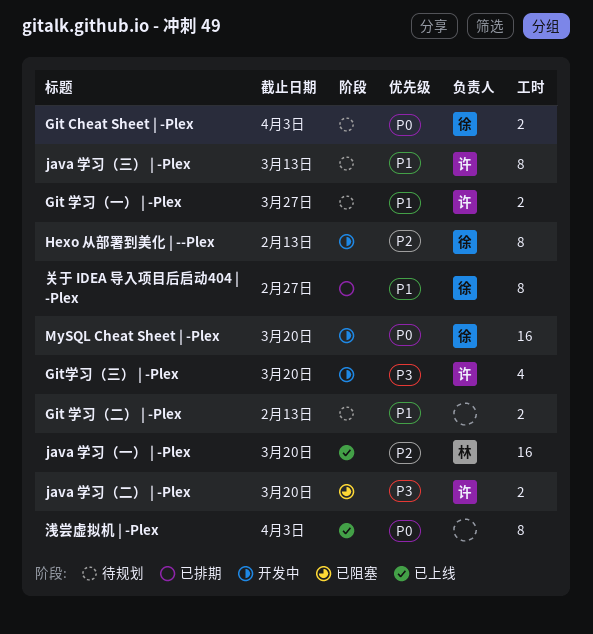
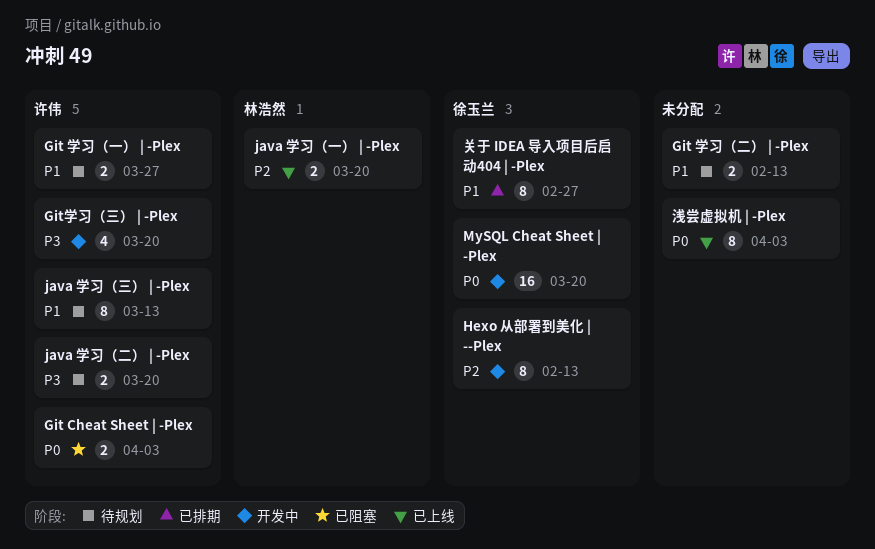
Git Cheat Sheet | -Plex, status: 待规划 -> 已阻塞
Git Cheat Sheet | -Plex, owner: 徐玉兰 -> 许伟
java 学习（一） | -Plex, estimate: 16 -> 2
java 学习（二） | -Plex, status: 已阻塞 -> 待规划

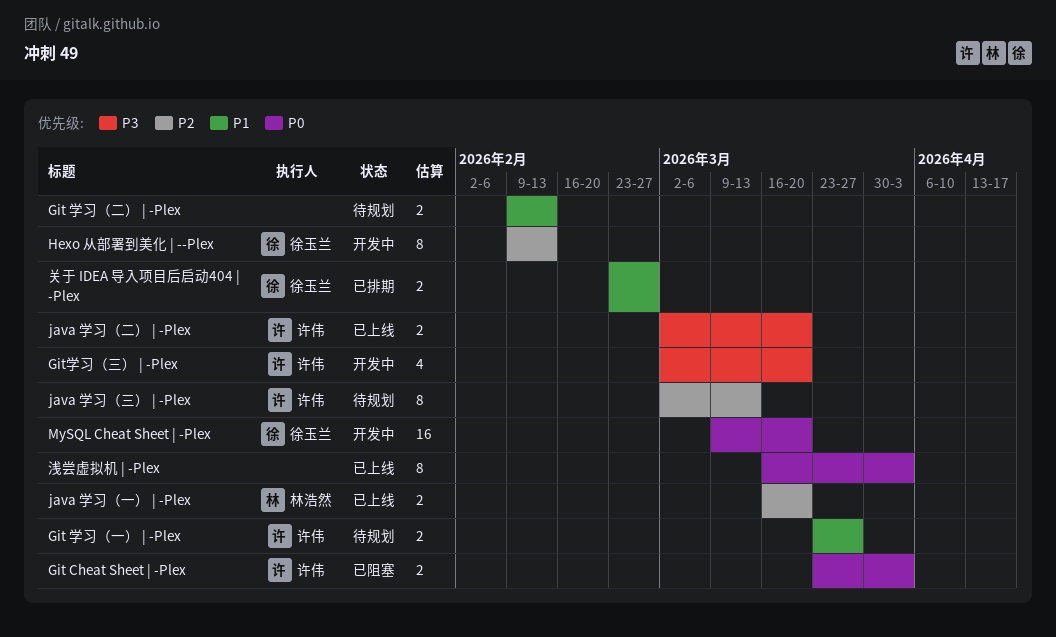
java 学习（三） | -Plex, priority: P1 -> P2
java 学习（二） | -Plex, status: 待规划 -> 已上线
关于 IDEA 导入项目后启动404 | -Plex, estimate: 8 -> 2

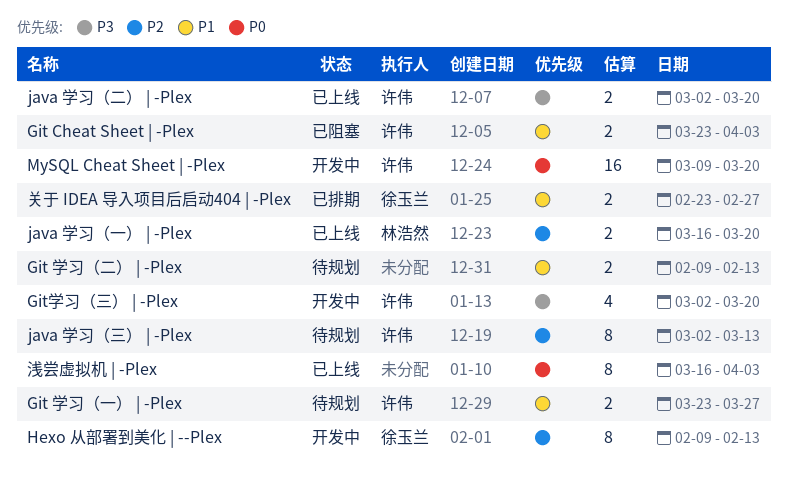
Git Cheat Sheet | -Plex, priority: P0 -> P1
MySQL Cheat Sheet | -Plex, owner: 徐玉兰 -> 许伟

